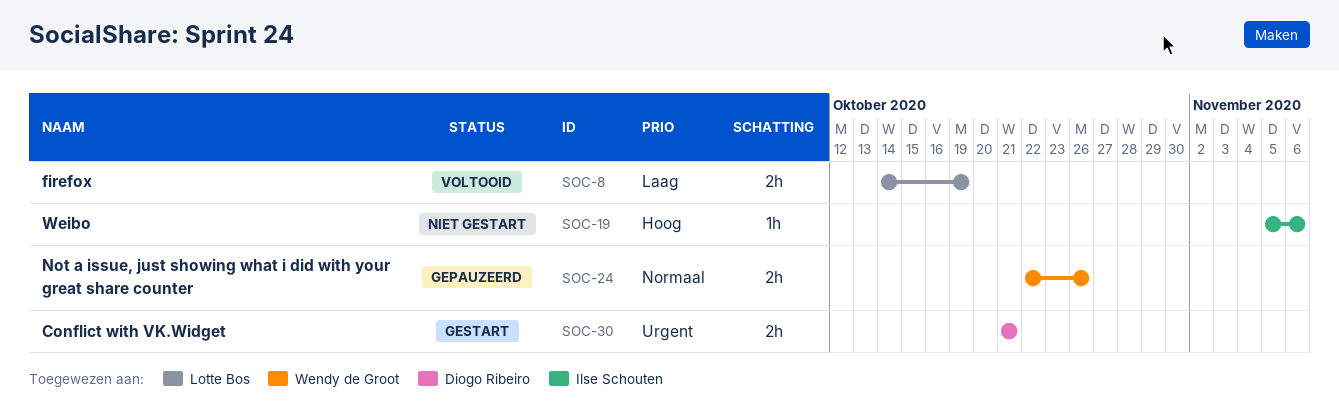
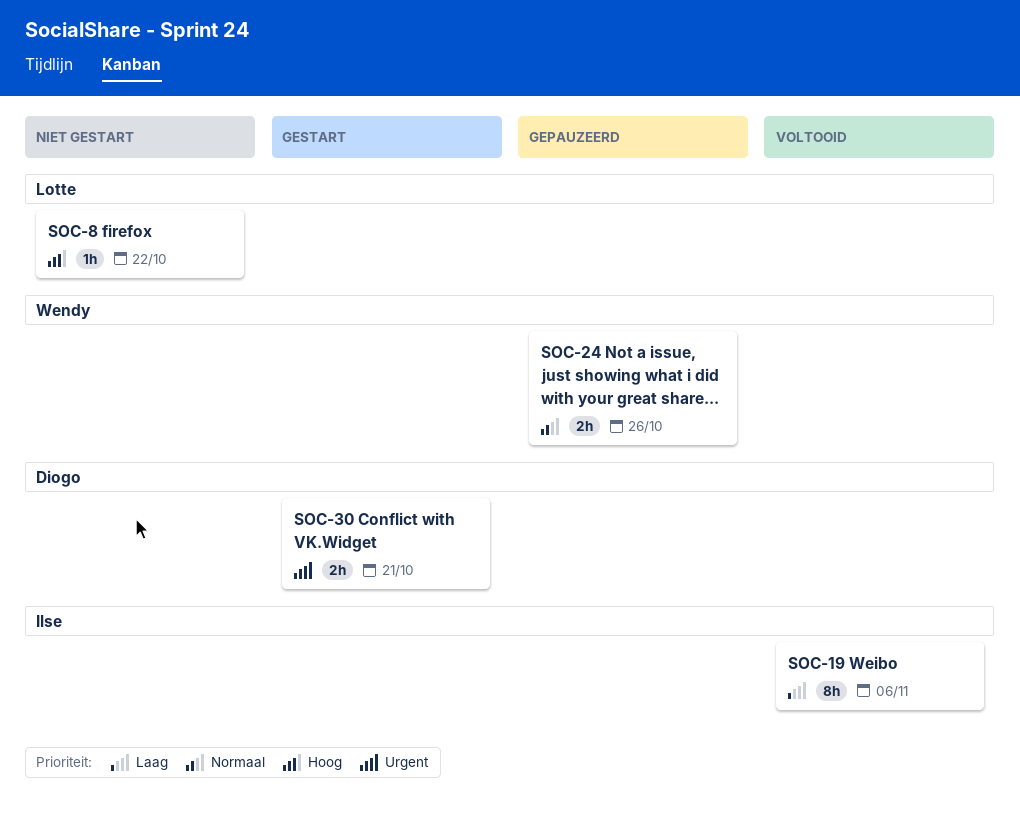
SOC-8, status: Voltooid -> Niet gestart
SOC-8, priority: Laag -> Hoog
SOC-8, estimate: 2h -> 1h
SOC-8, due: Oct 19 -> Oct 22
SOC-19, status: Niet gestart -> Voltooid
SOC-19, priority: Hoog -> Laag
SOC-19, estimate: 1h -> 8h

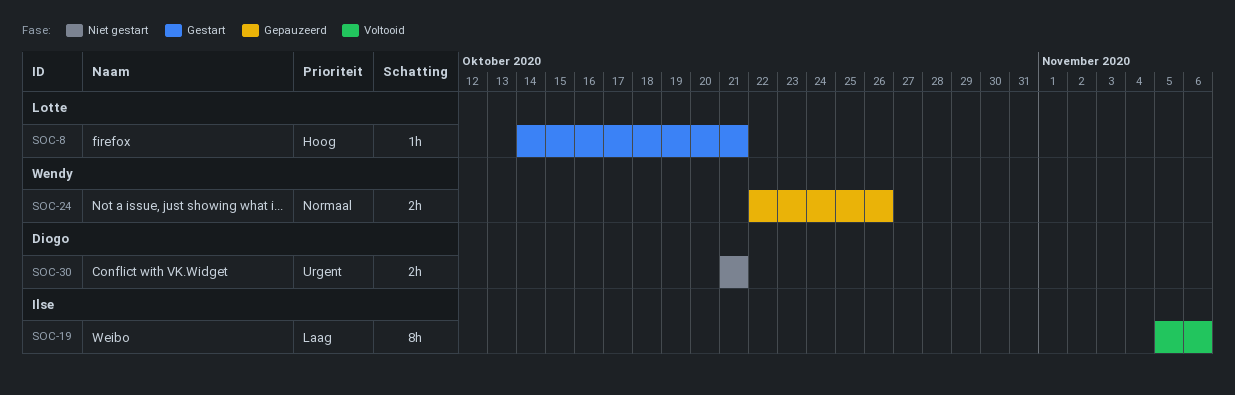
SOC-8, status: Niet gestart -> Gestart
SOC-8, due: Oct 22 -> Oct 21
SOC-30, status: Gestart -> Niet gestart

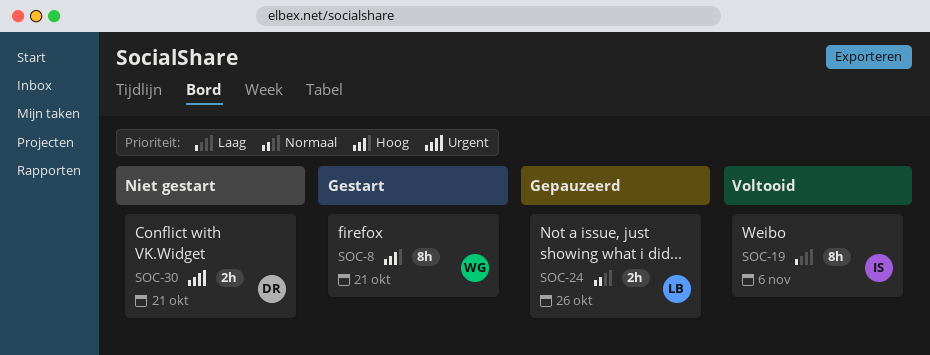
SOC-8, owner: Lotte -> Wendy
SOC-8, estimate: 1h -> 8h
SOC-24, owner: Wendy -> Lotte

